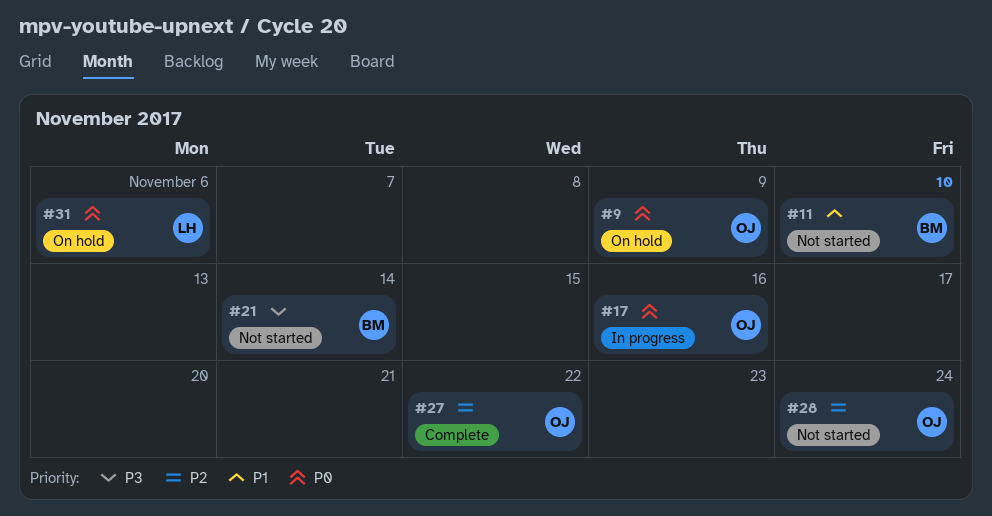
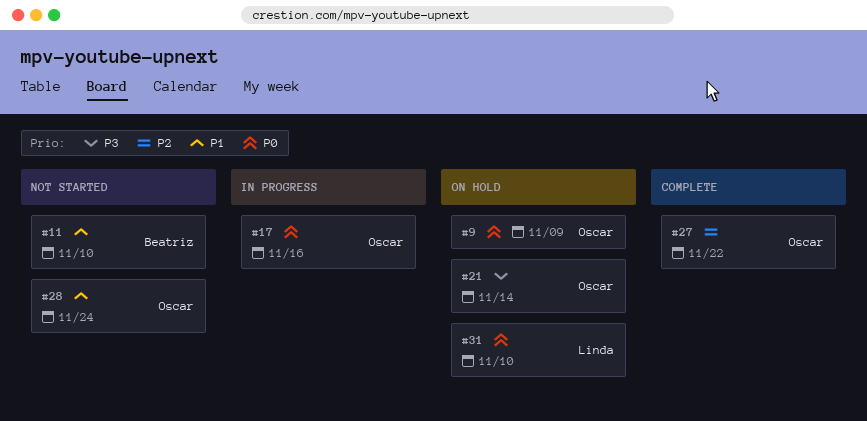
#21, status: Not started -> On hold
#21, owner: Beatriz -> Oscar
#28, priority: P2 -> P1
#31, due: Nov 6 -> Nov 10

